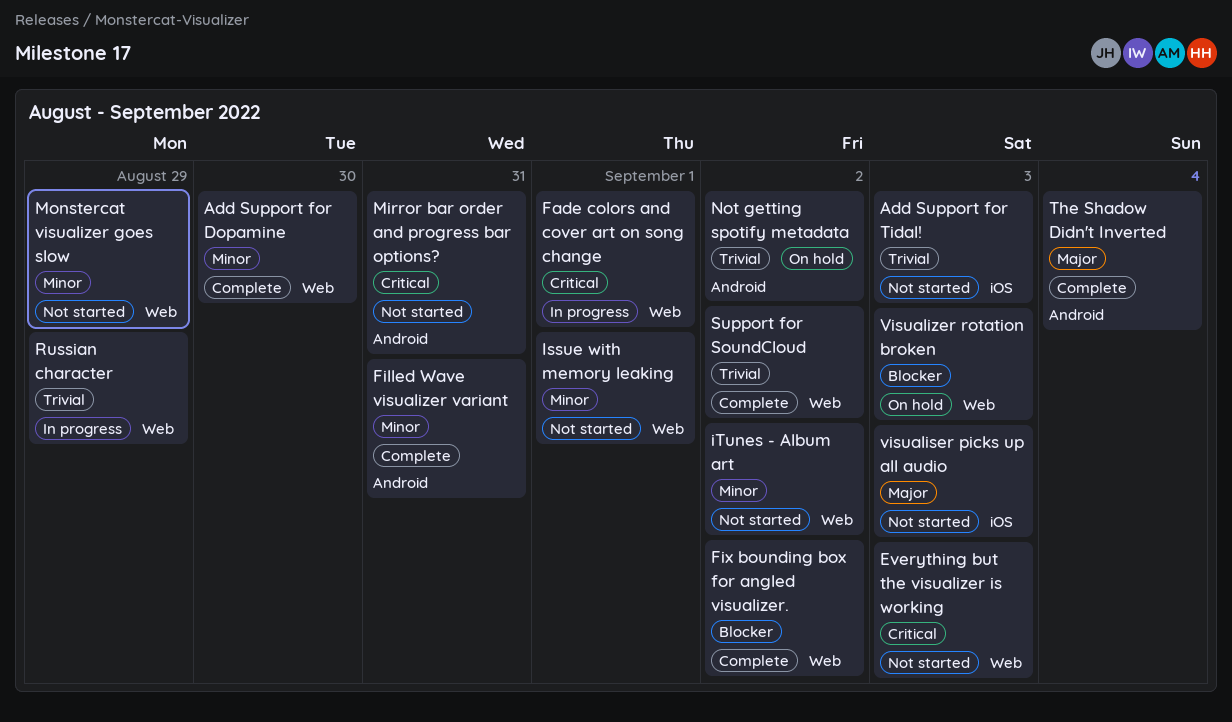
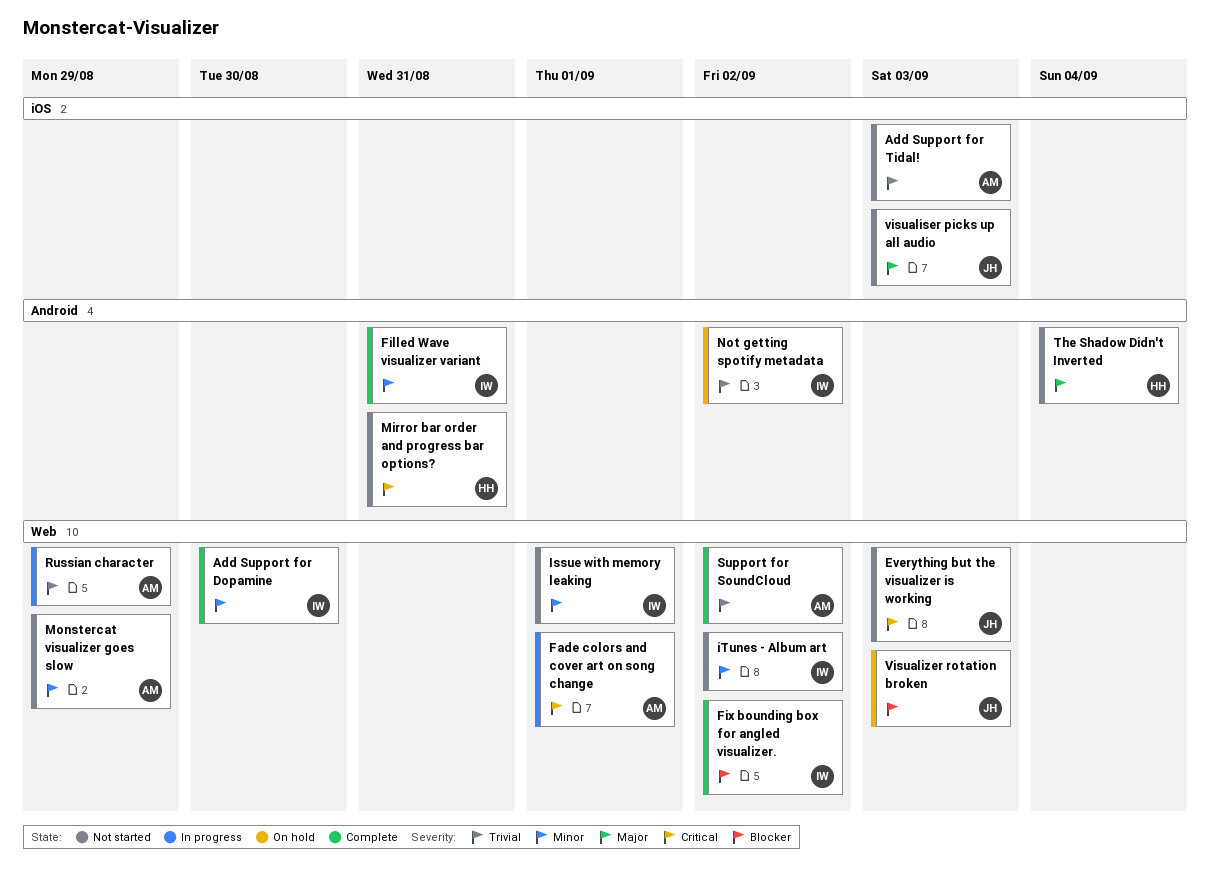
The Shadow Didn't Inverted, status: Complete -> Not started

